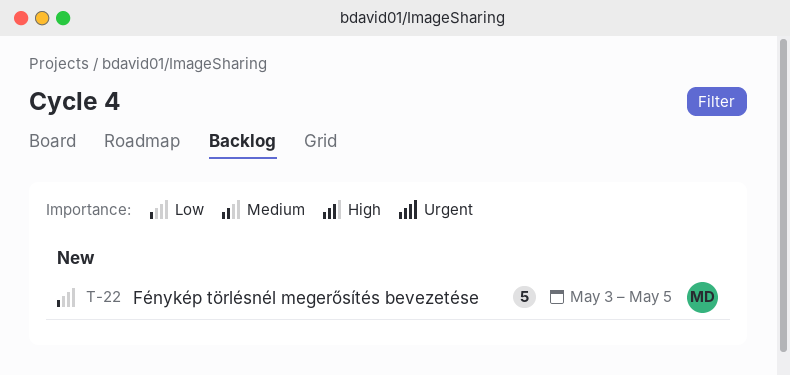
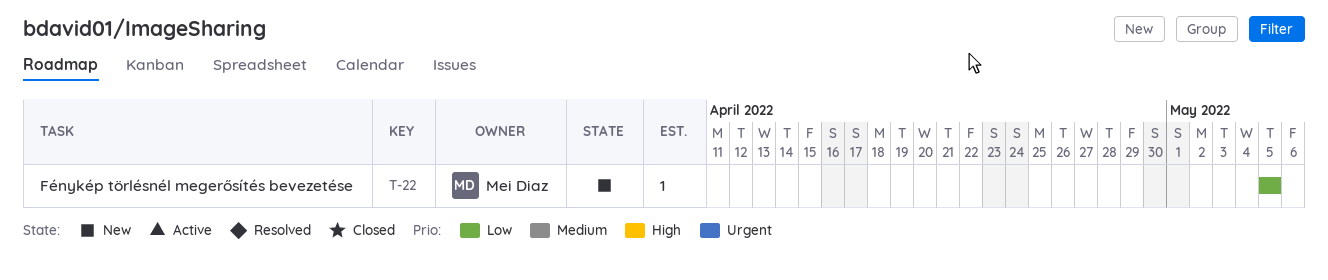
T-22, estimate: 5 -> 1
T-22, start: May 3 -> May 5

